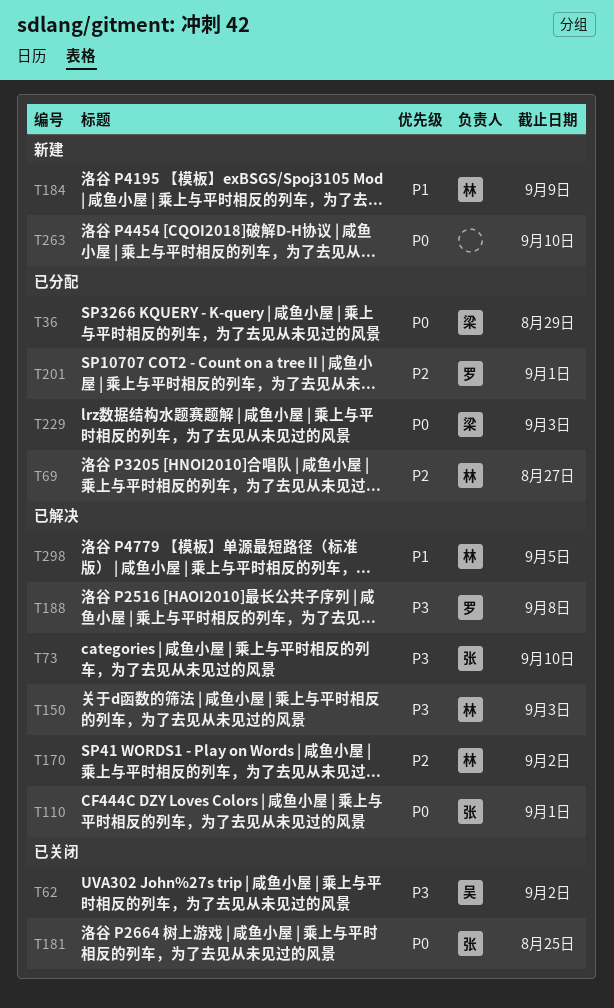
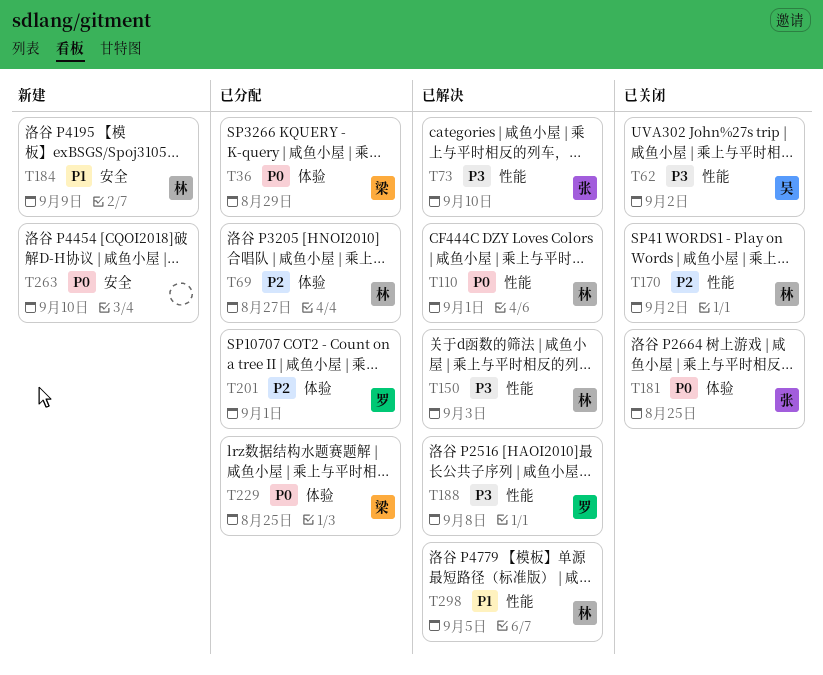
T110, owner: 张 -> 林
T170, status: 已解决 -> 已关闭
T229, due: Sep 3 -> Aug 25

